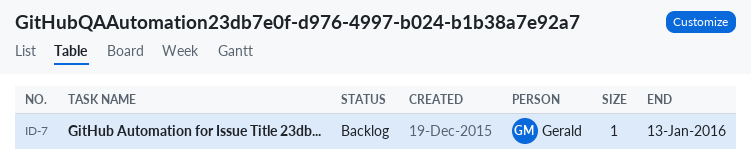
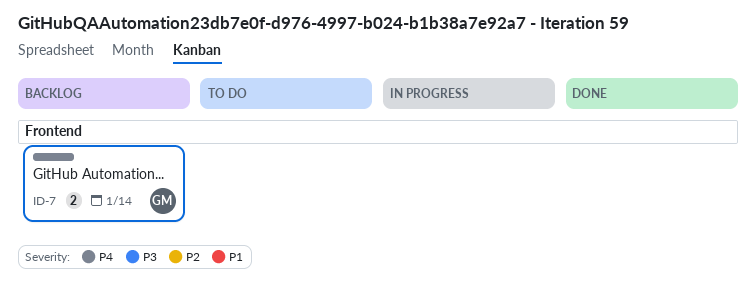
ID-7, estimate: 1 -> 2
ID-7, due: Jan 13 -> Jan 14

